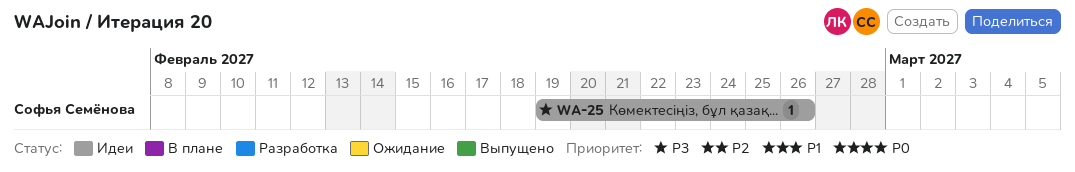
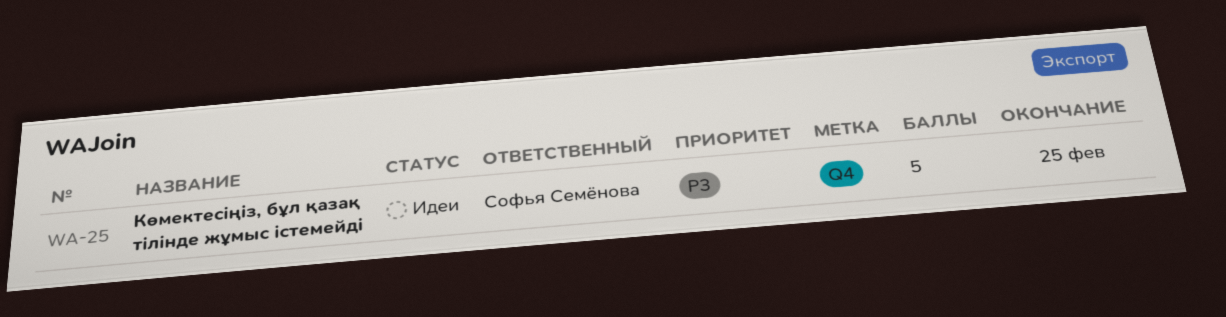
WA-25, estimate: 1 -> 5
WA-25, due: Feb 26 -> Feb 25

